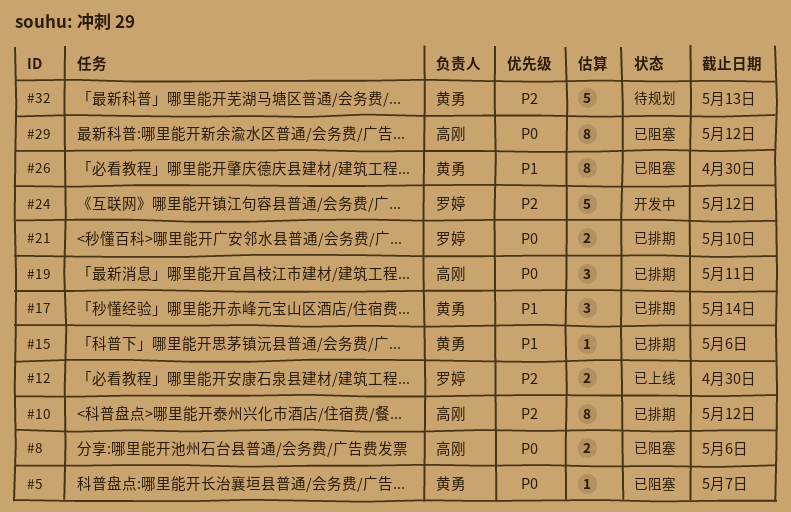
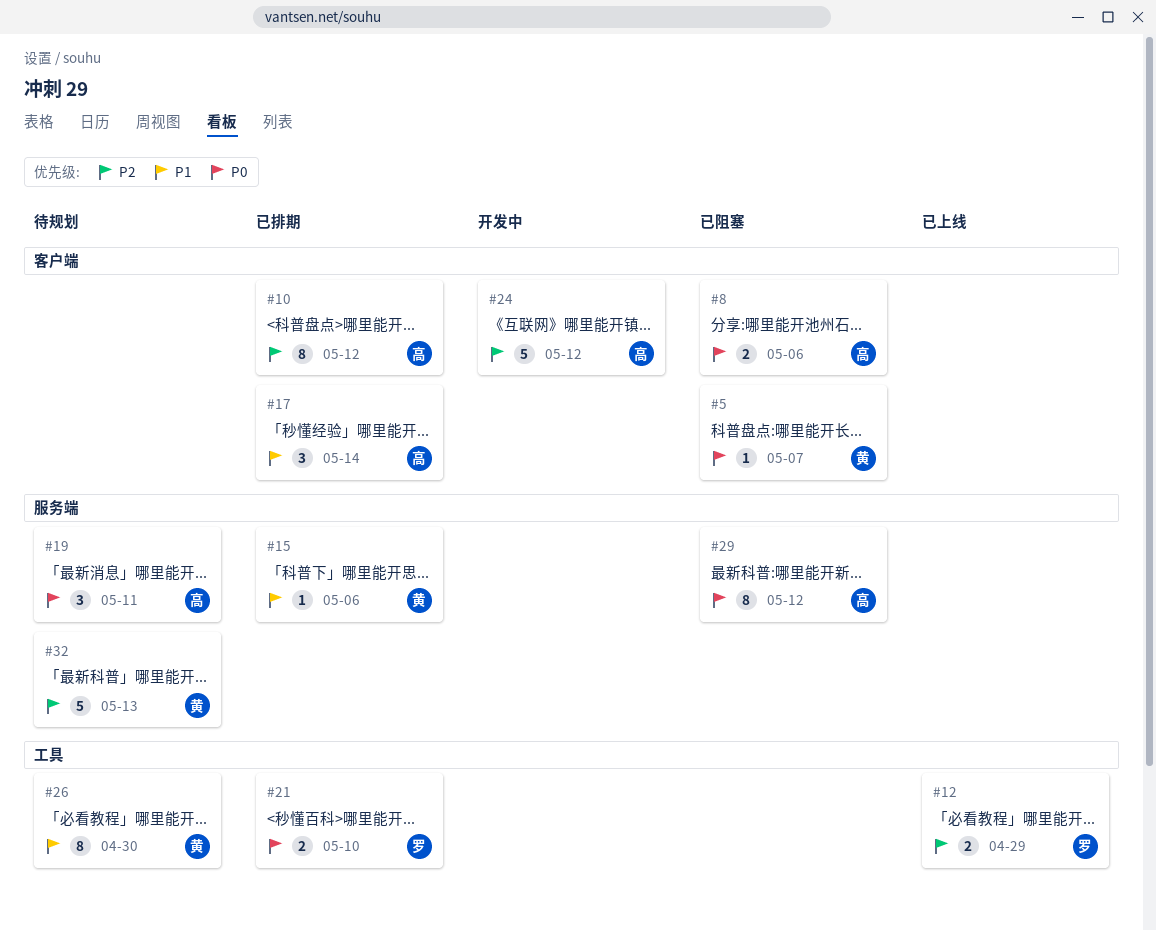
#12, due: Apr 30 -> Apr 29
#17, owner: 黄勇 -> 高刚
#19, status: 已排期 -> 待规划
#24, owner: 罗婷 -> 高刚
#26, status: 已阻塞 -> 待规划

